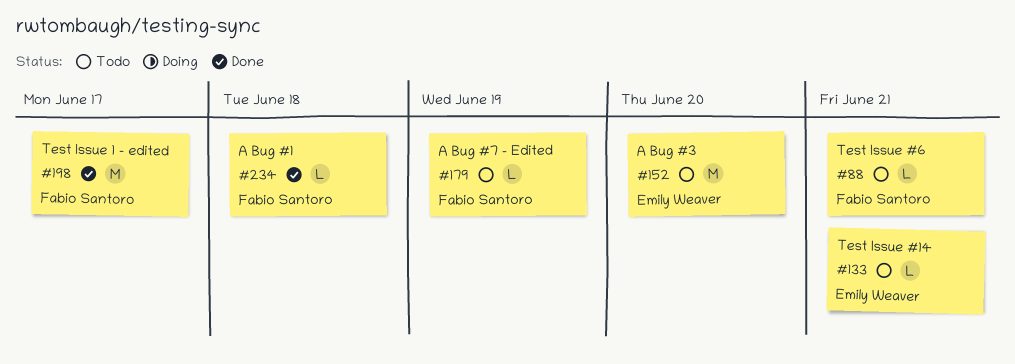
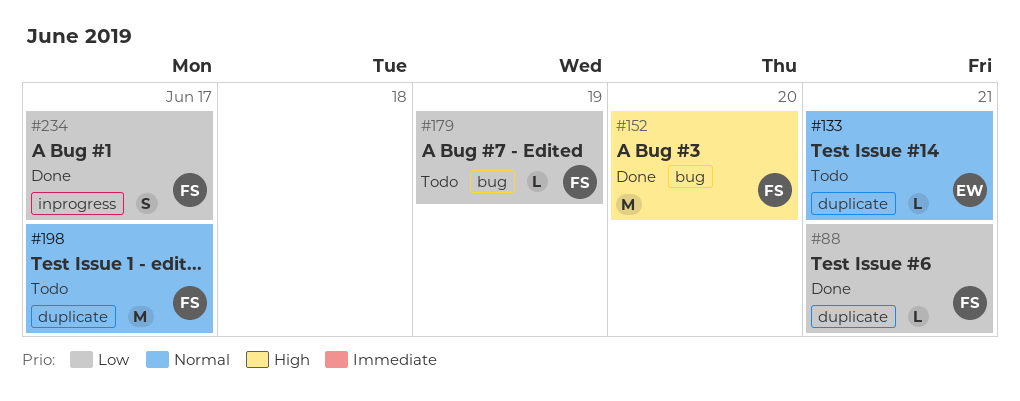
#88, status: Todo -> Done
#152, status: Todo -> Done
#152, owner: Emily Weaver -> Fabio Santoro
#198, status: Done -> Todo
#234, estimate: L -> S
#234, due: Jun 18 -> Jun 17

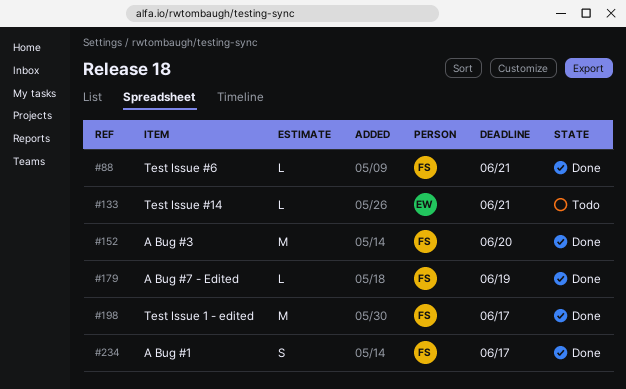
#179, status: Todo -> Done
#198, status: Todo -> Done

